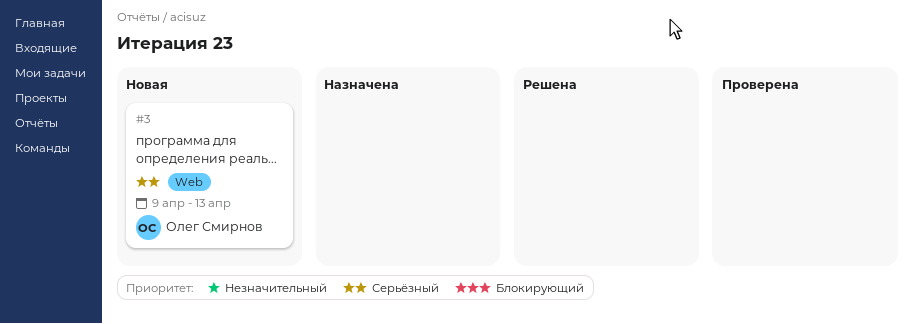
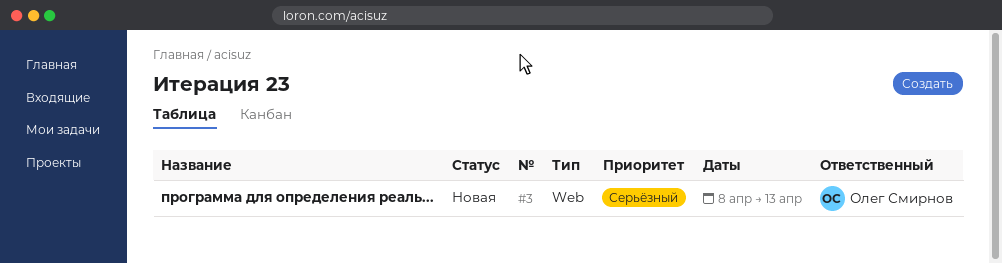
#3, start: Apr 9 -> Apr 8

